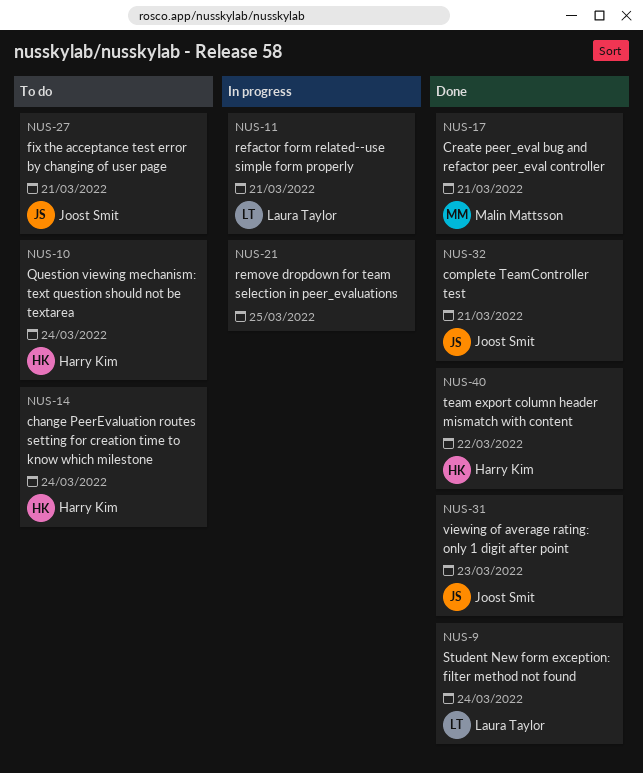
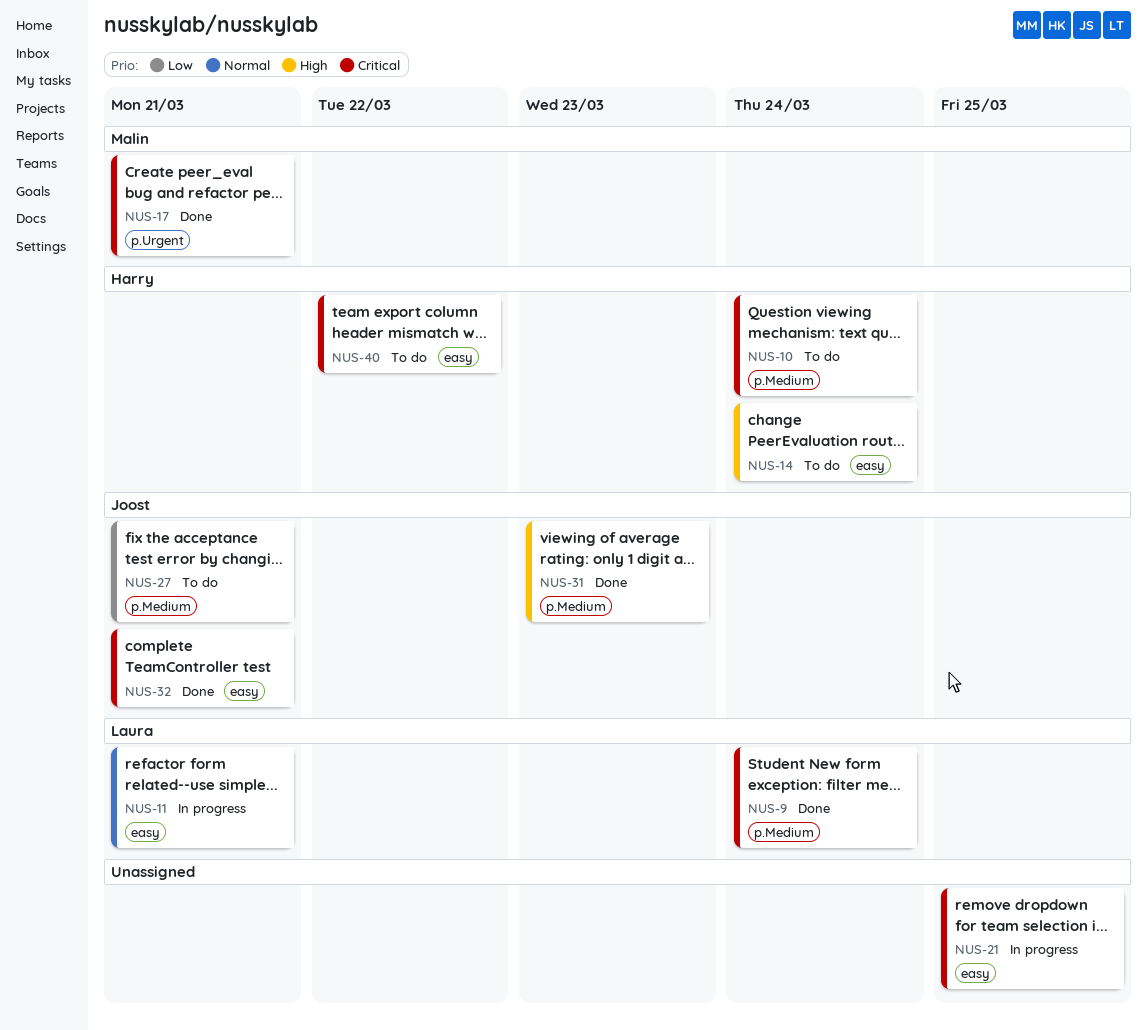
NUS-40, status: Done -> To do

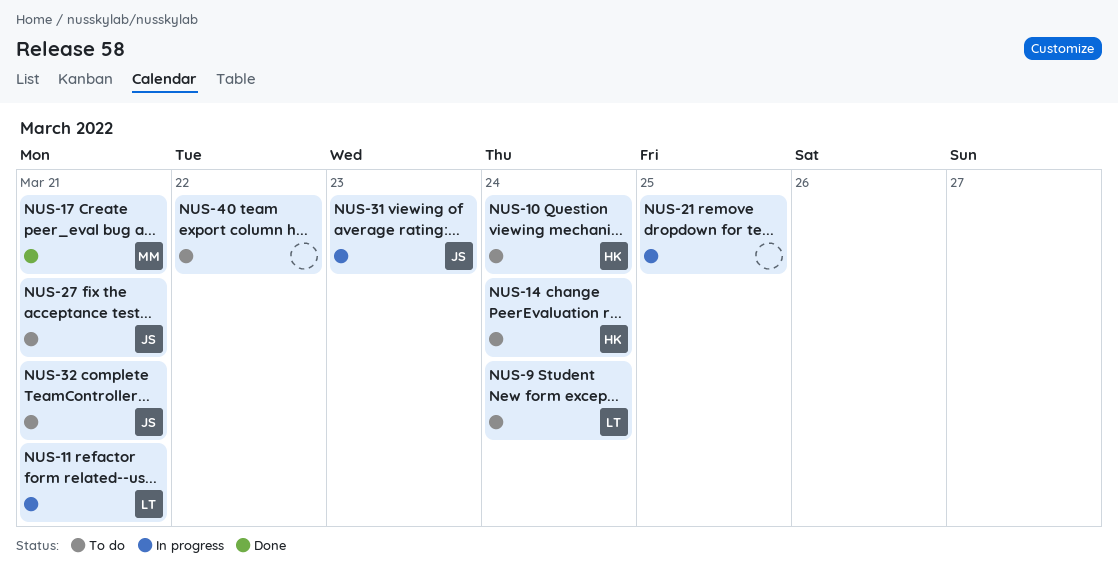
NUS-9, status: Done -> To do
NUS-31, status: Done -> In progress
NUS-32, status: Done -> To do
NUS-40, owner: Harry -> none

